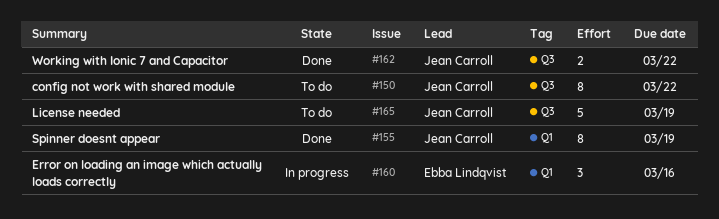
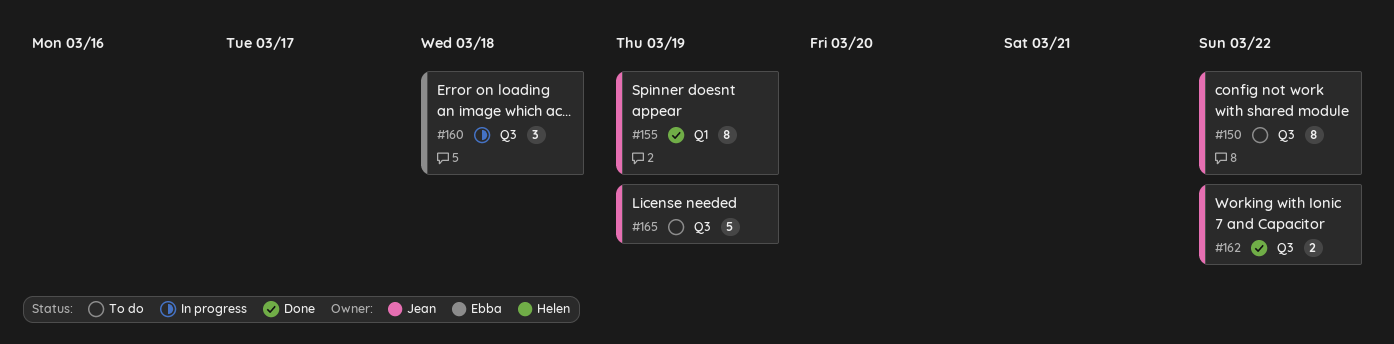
#160, label: Q1 -> Q3
#160, due: Mar 16 -> Mar 18

